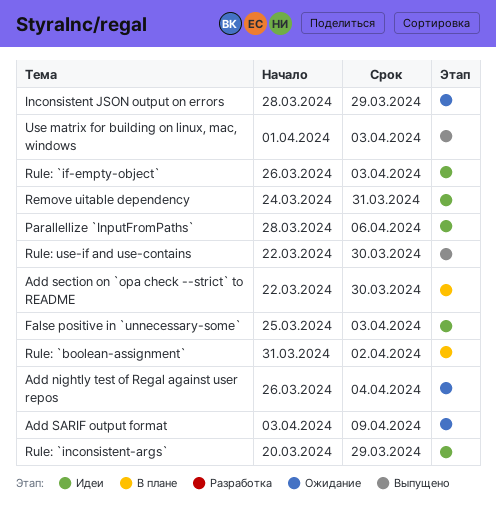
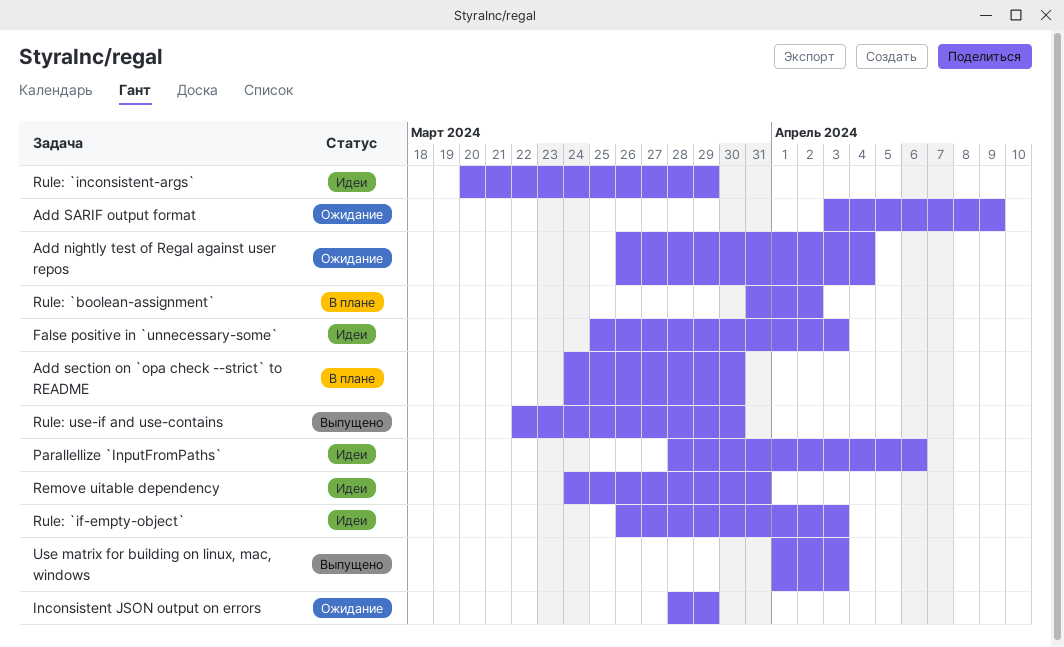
Add section on `opa check --strict` to README, start: Mar 22 -> Mar 24

